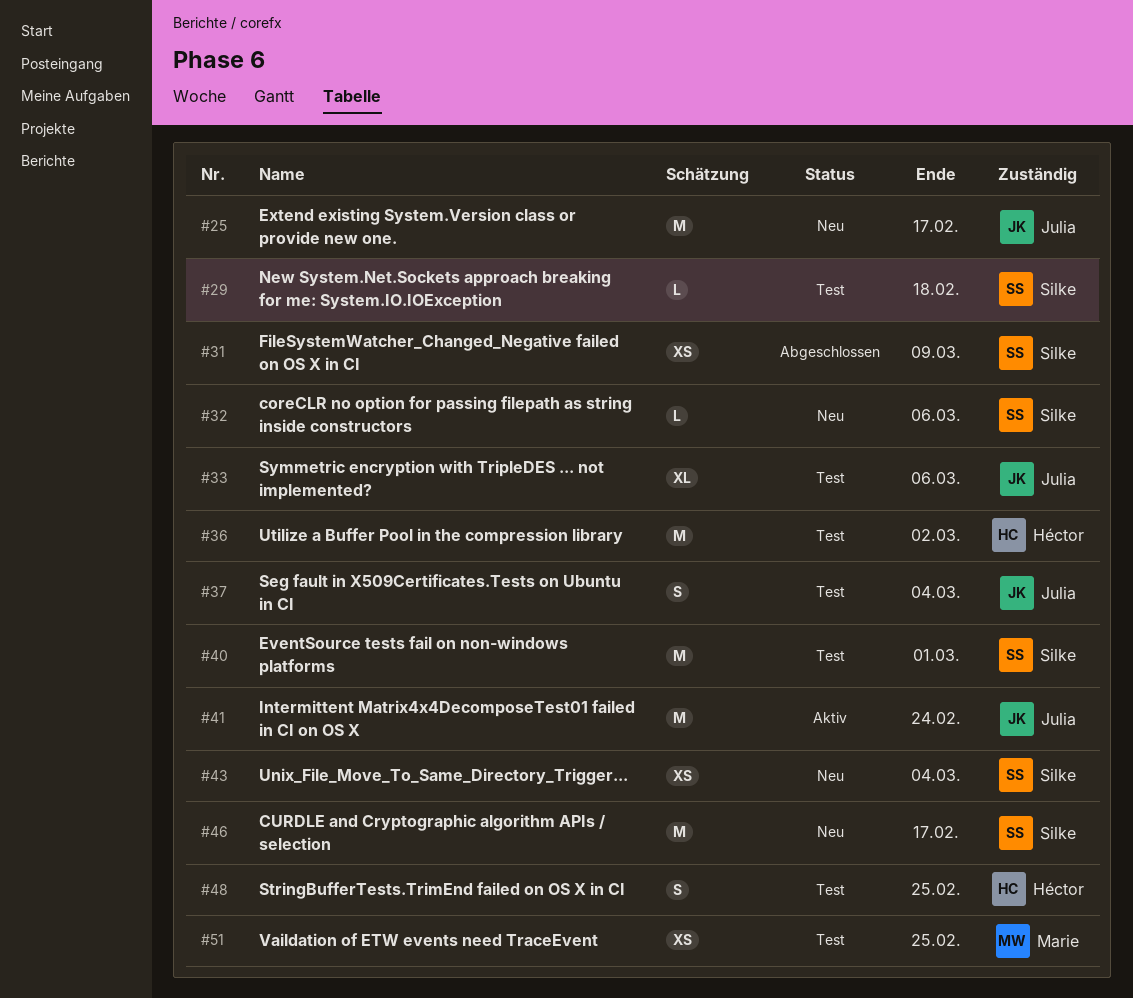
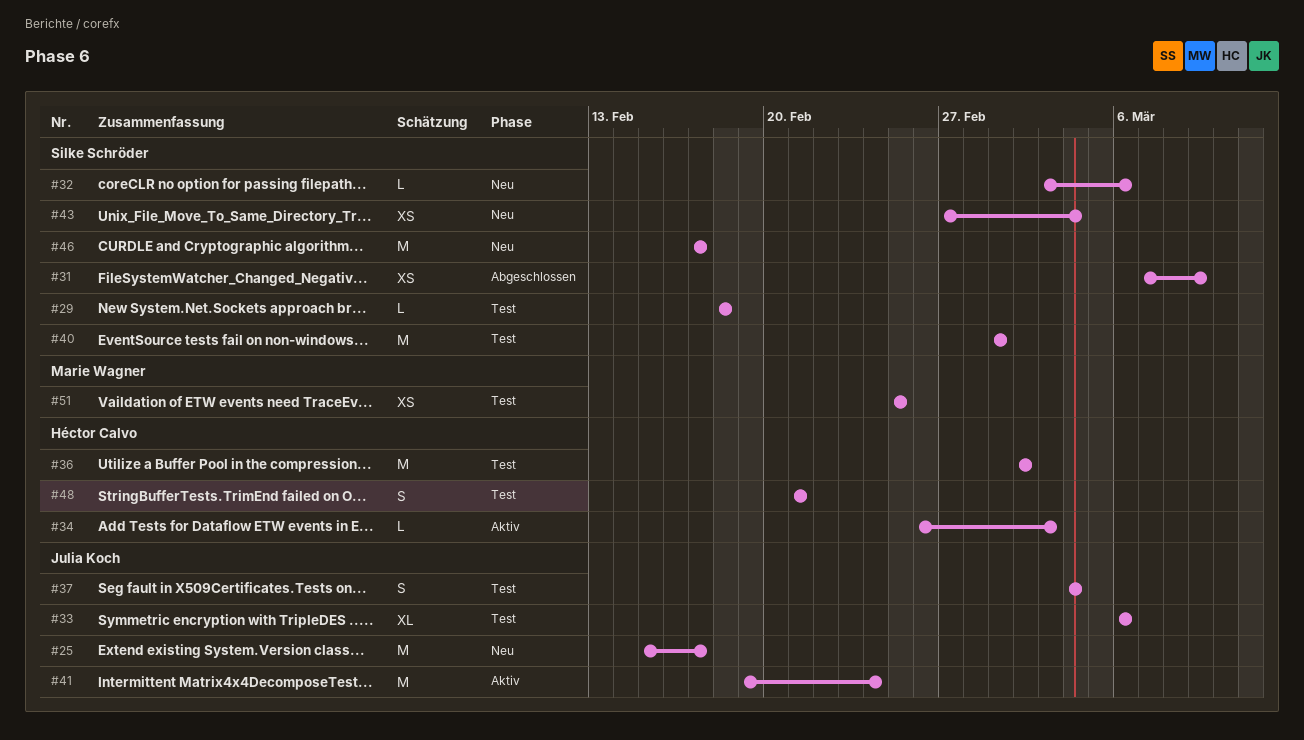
#34: none -> present
#48, due: Feb 25 -> Feb 21

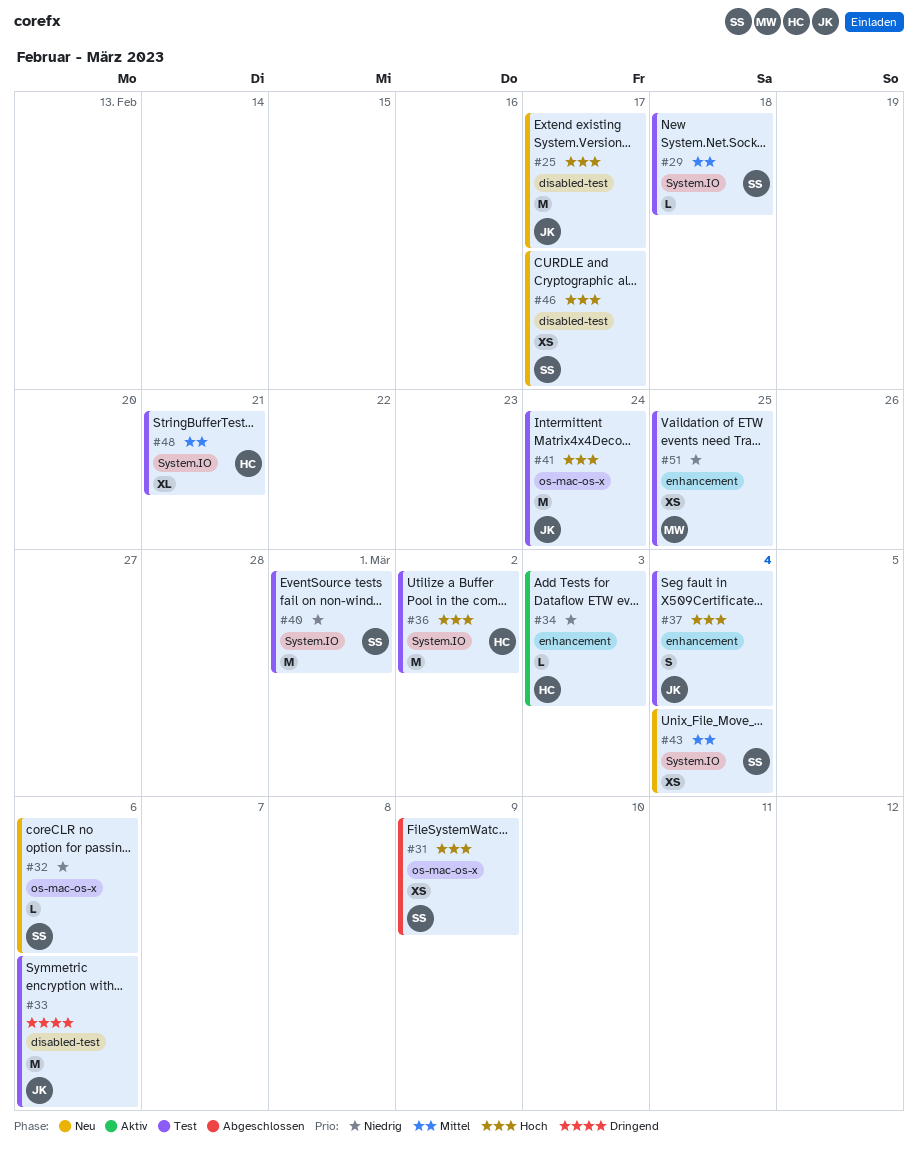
#33, estimate: XL -> M
#41, status: Aktiv -> Test
#46, estimate: M -> XS
#48, estimate: S -> XL

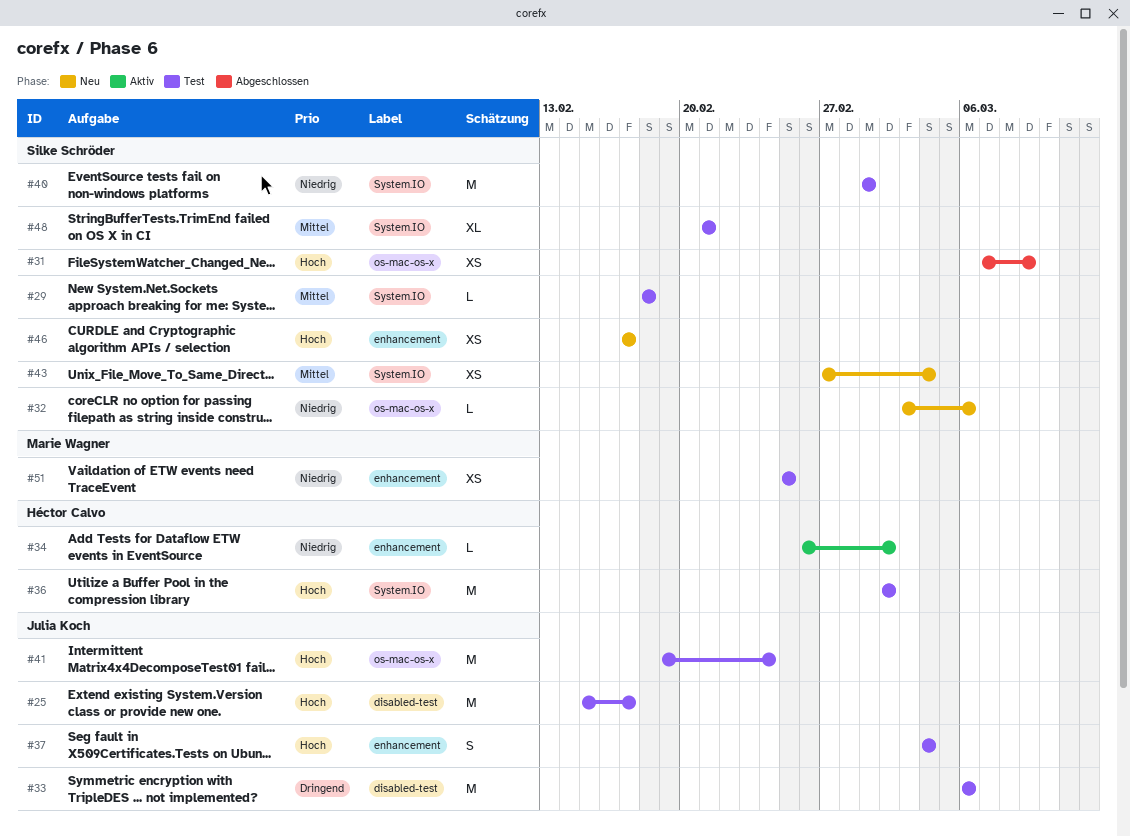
#25, status: Neu -> Test
#34, due: Mar 3 -> Mar 2
#46, label: disabled-test -> enhancement
#48, owner: Héctor Calvo -> Silke Schröder

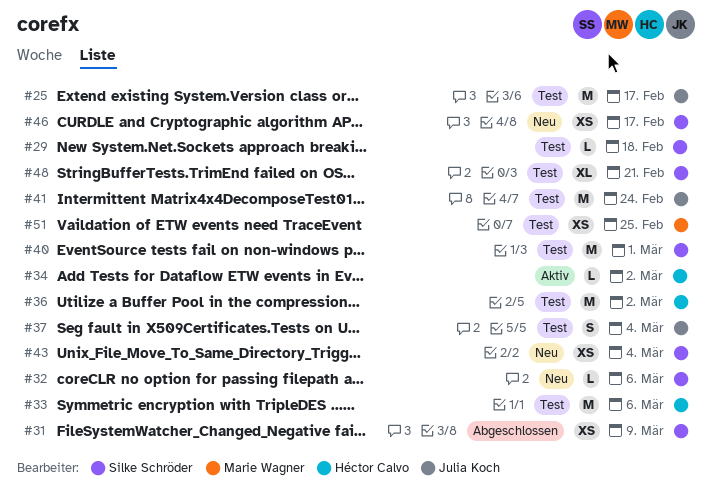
#33, owner: Julia Koch -> Héctor Calvo

